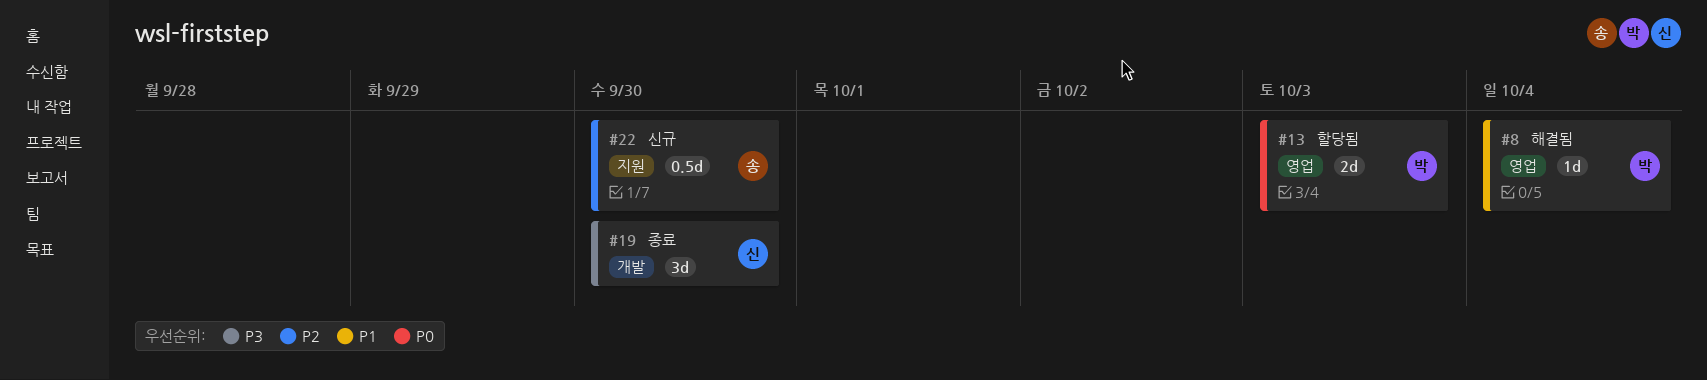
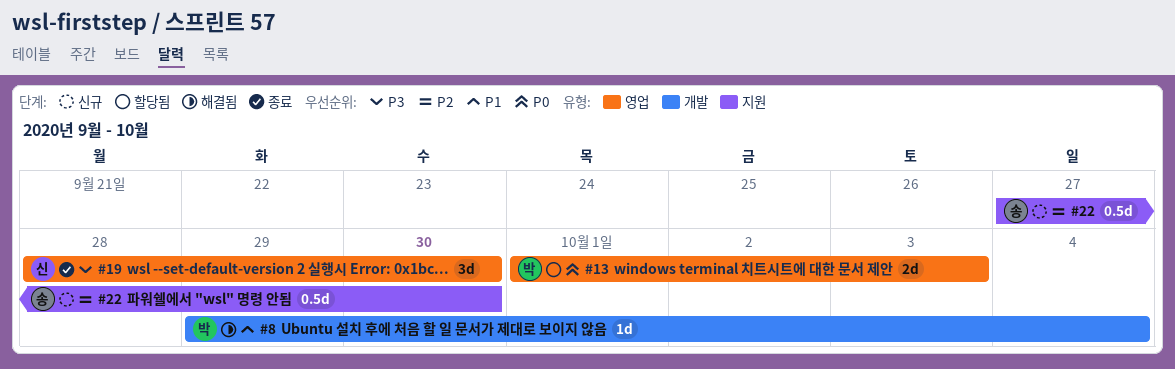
#8, label: 영업 -> 개발
#19, label: 개발 -> 영업

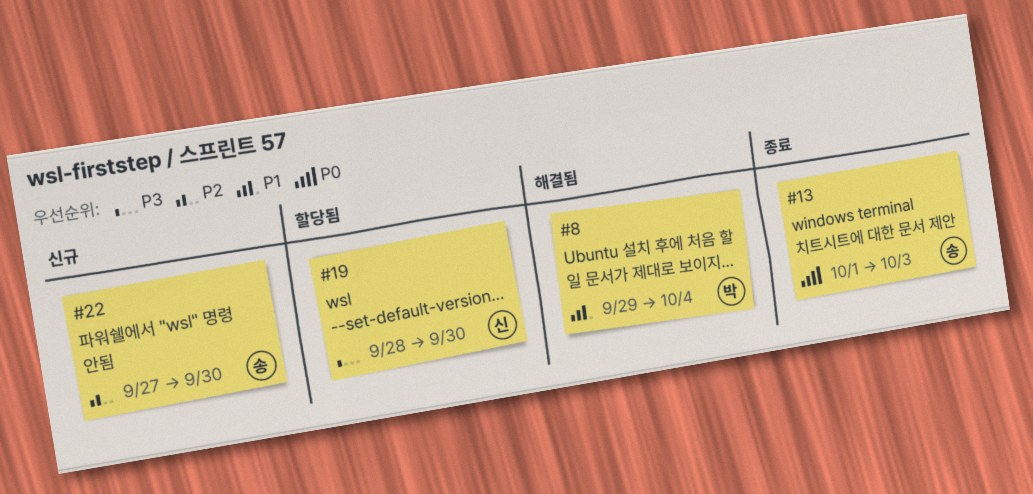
#13, status: 할당됨 -> 종료
#13, owner: 박 -> 송
#19, status: 종료 -> 할당됨

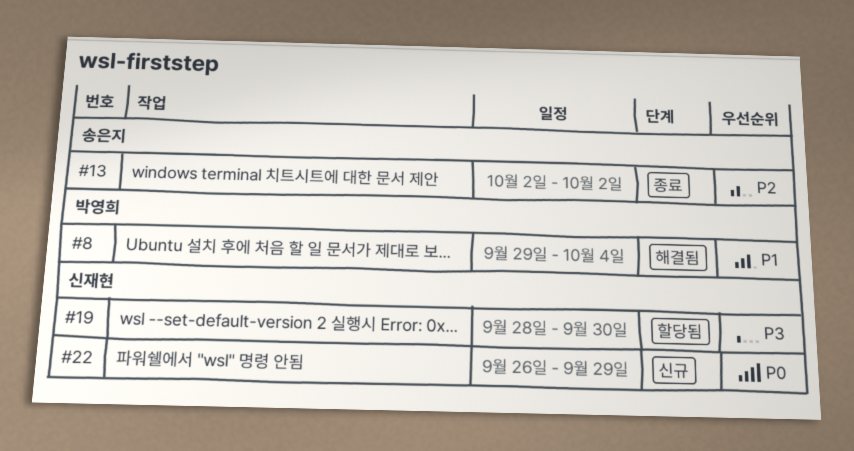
#13, priority: P0 -> P2
#13, start: Oct 1 -> Oct 2
#13, due: Oct 3 -> Oct 2
#22, owner: 송은지 -> 신재현
#22, priority: P2 -> P0
#22, start: Sep 27 -> Sep 26
#22, due: Sep 30 -> Sep 29

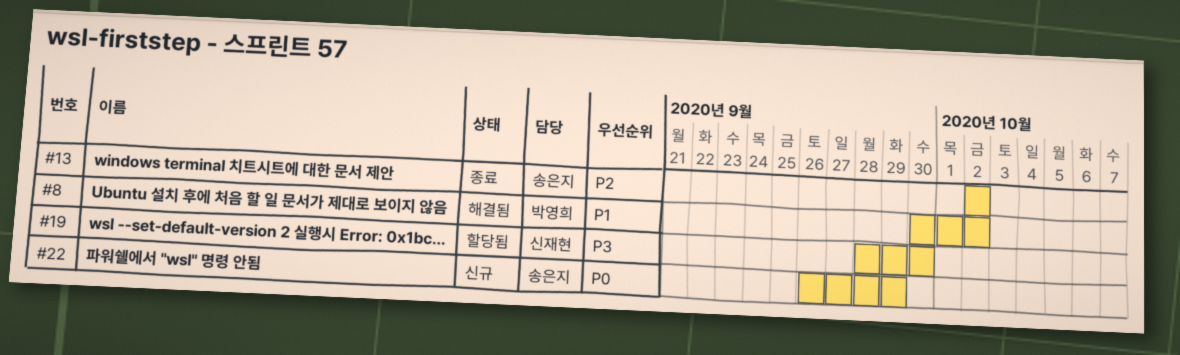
#8, start: Sep 29 -> Sep 30
#8, due: Oct 4 -> Oct 2
#22, owner: 신재현 -> 송은지

